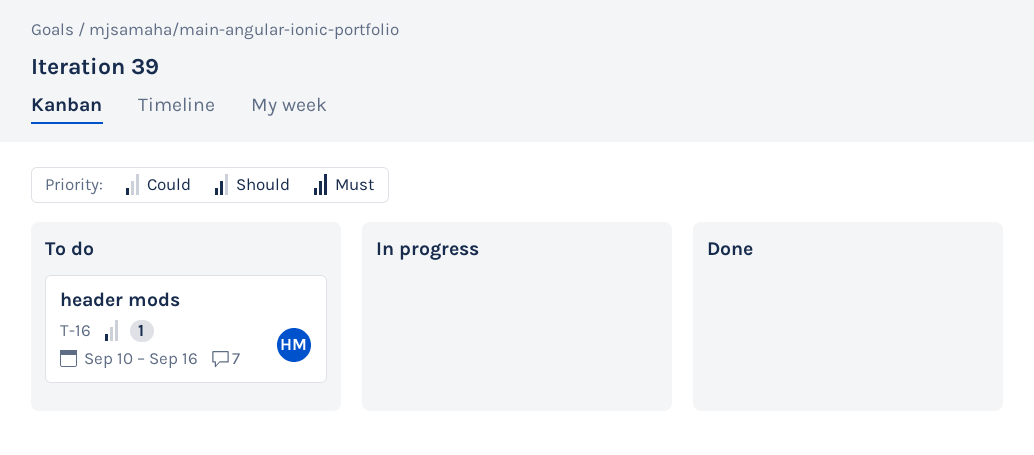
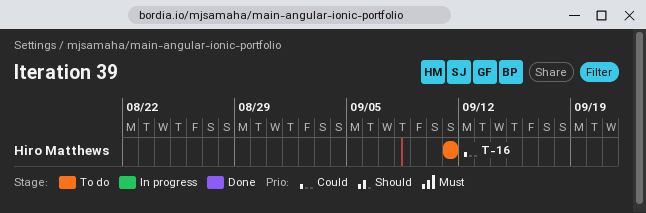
T-16, start: Sep 10 -> Sep 11
T-16, due: Sep 16 -> Sep 11

